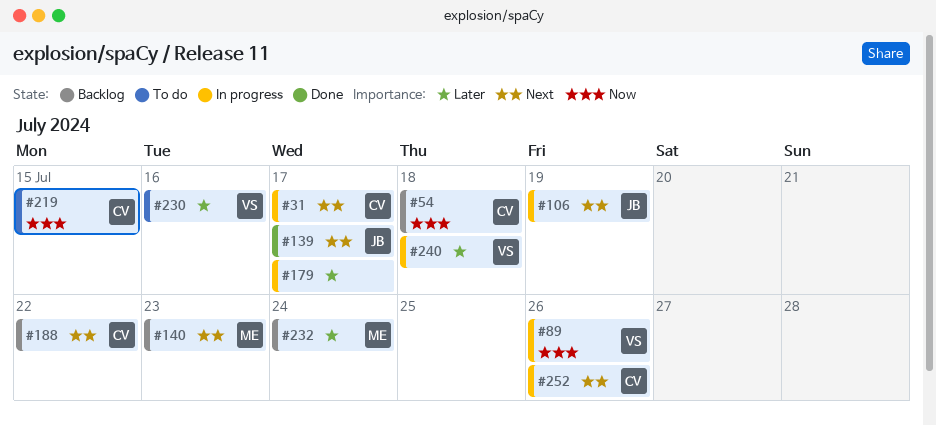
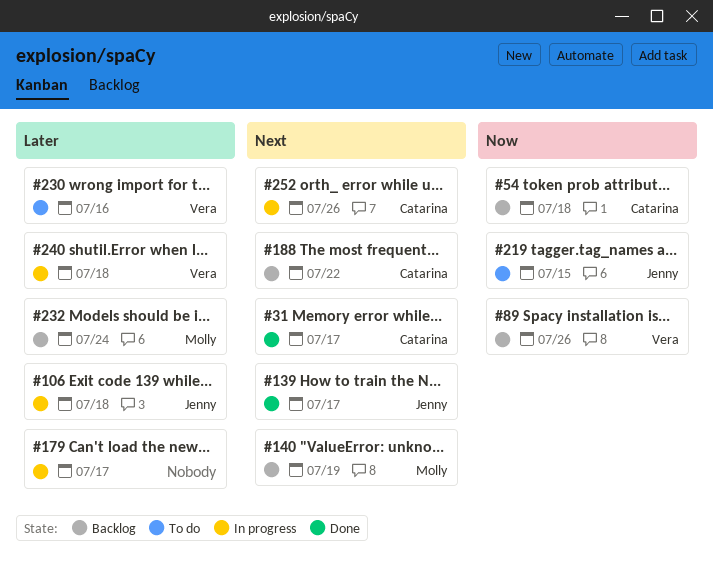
#31, status: In progress -> Done
#89, status: In progress -> Backlog
#106, priority: Next -> Later
#106, due: Jul 19 -> Jul 18
#140, due: Jul 23 -> Jul 19
#219, owner: Catarina -> Jenny

